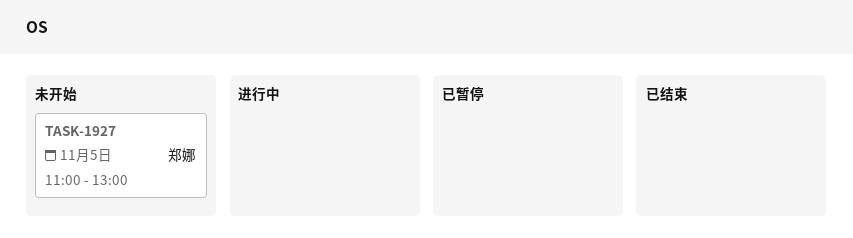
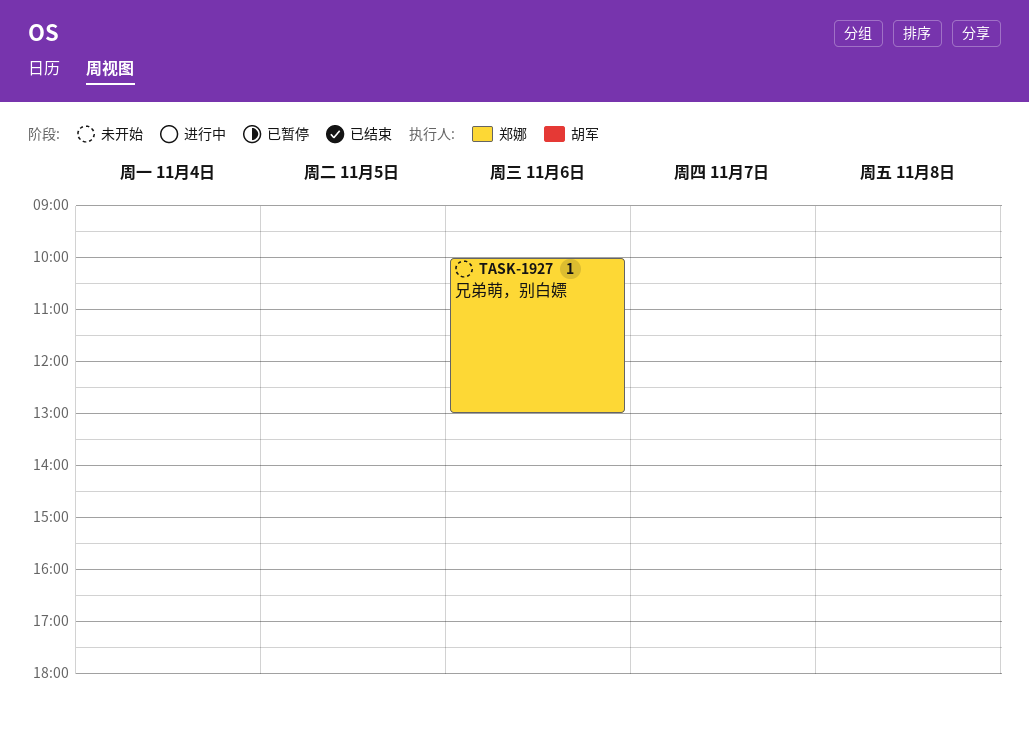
TASK-1927, day: Nov 5 -> Nov 6
TASK-1927, begins: 11:00 -> 10:00

